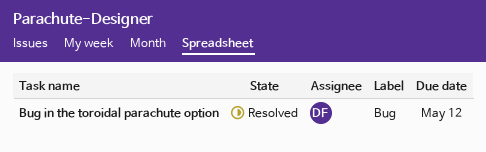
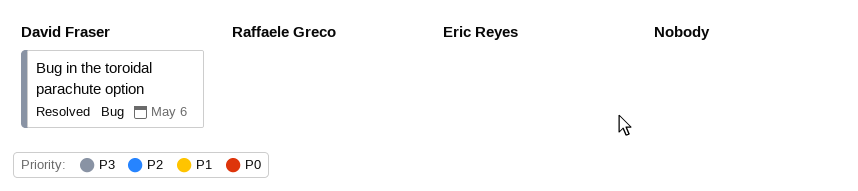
Bug in the toroidal parachute option, due: May 12 -> May 6

